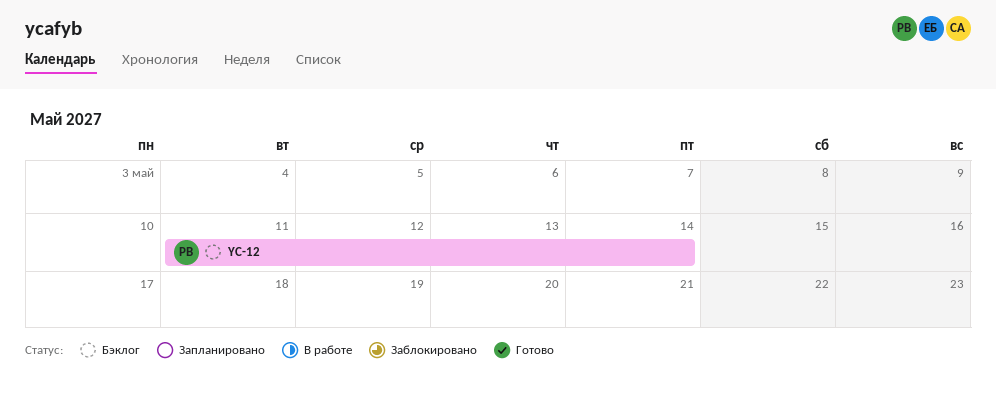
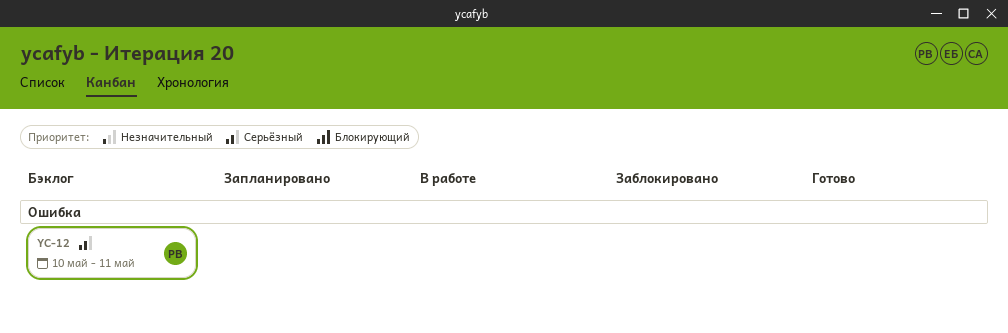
YC-12, start: May 11 -> May 10
YC-12, due: May 14 -> May 11

